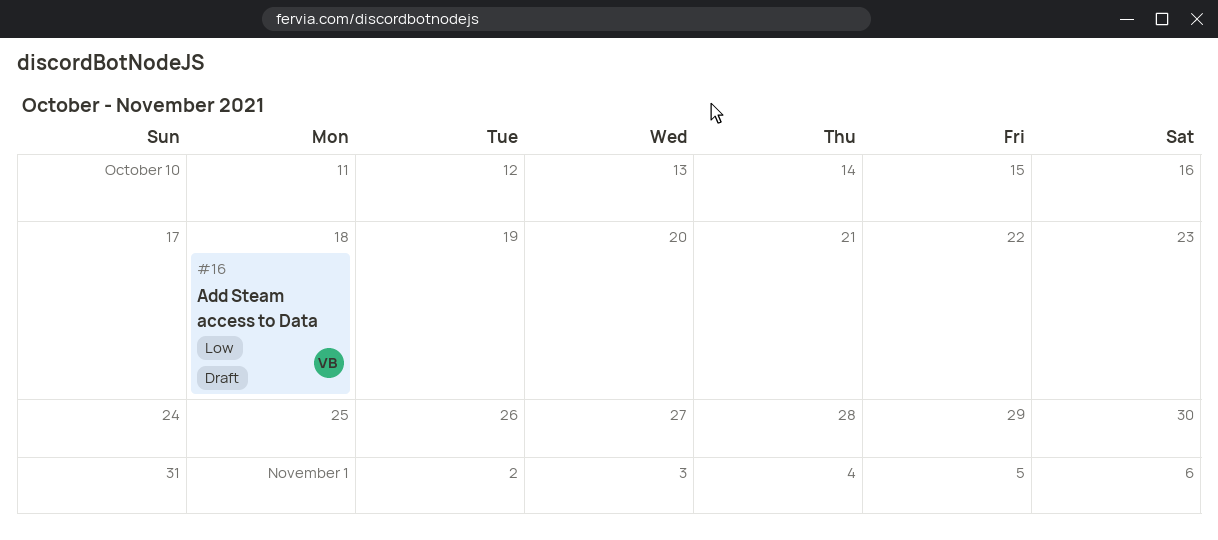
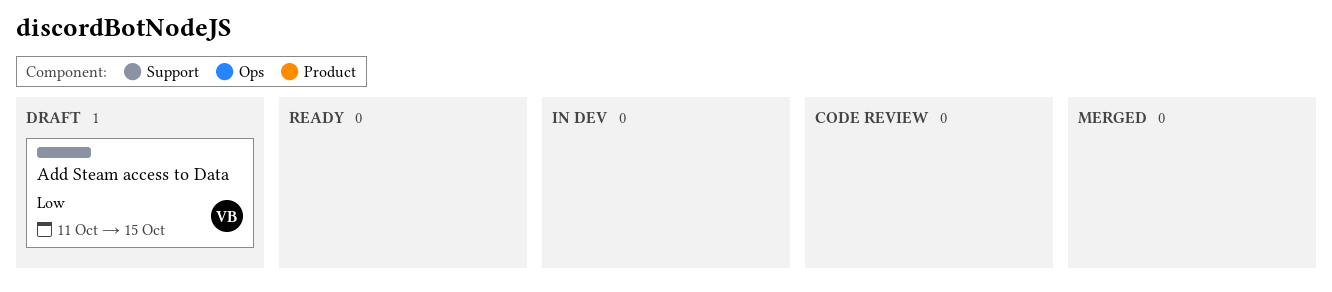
Add Steam access to Data, due: Oct 18 -> Oct 15

